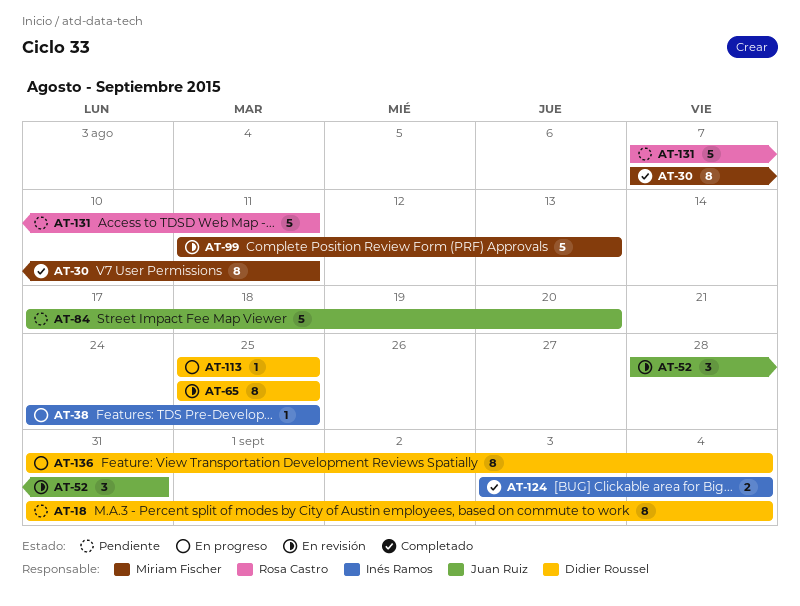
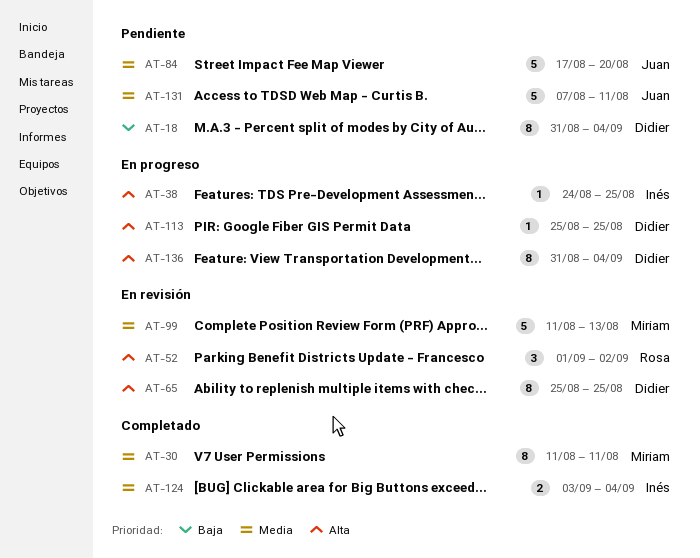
AT-30, start: Aug 7 -> Aug 11
AT-52, owner: Juan Ruiz -> Rosa Castro
AT-52, start: Aug 28 -> Sep 1
AT-52, due: Aug 31 -> Sep 2
AT-131, owner: Rosa Castro -> Juan Ruiz

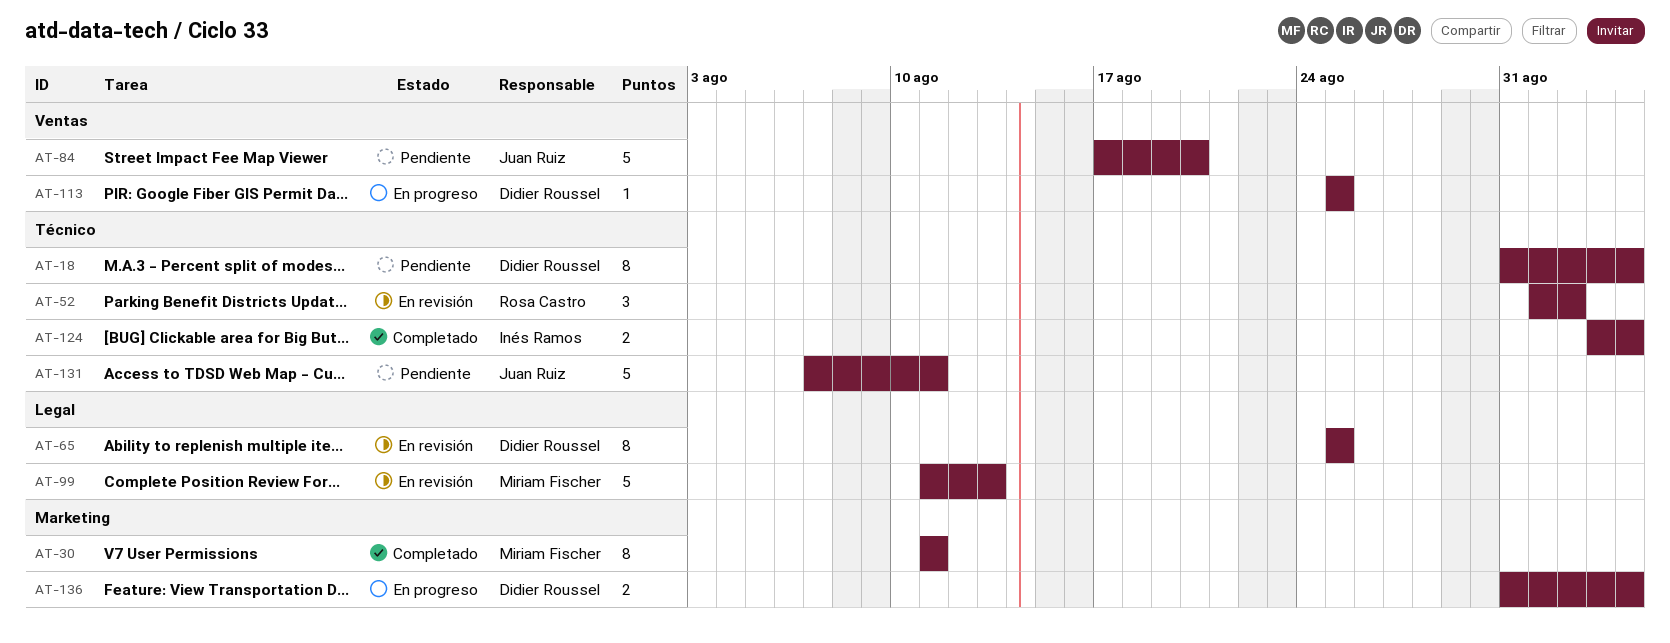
AT-38: present -> none
AT-136, estimate: 8 -> 2

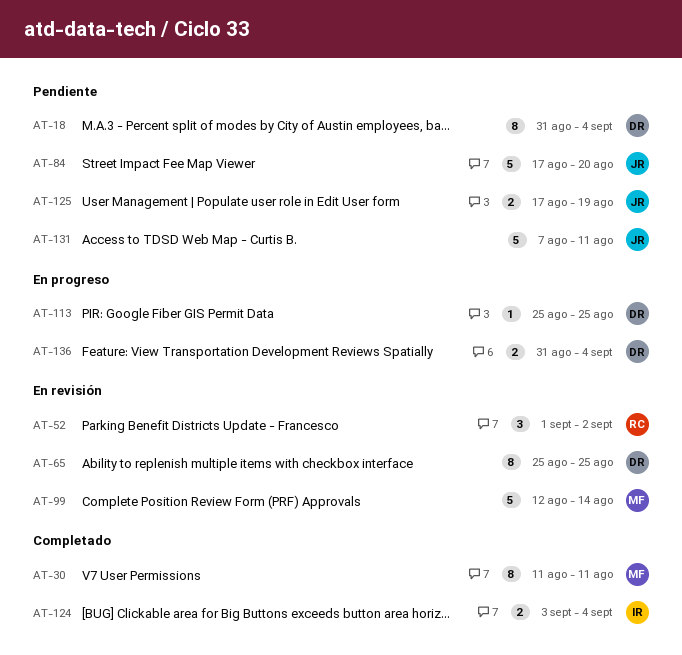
AT-99, start: Aug 11 -> Aug 12
AT-99, due: Aug 13 -> Aug 14
AT-125: none -> present

